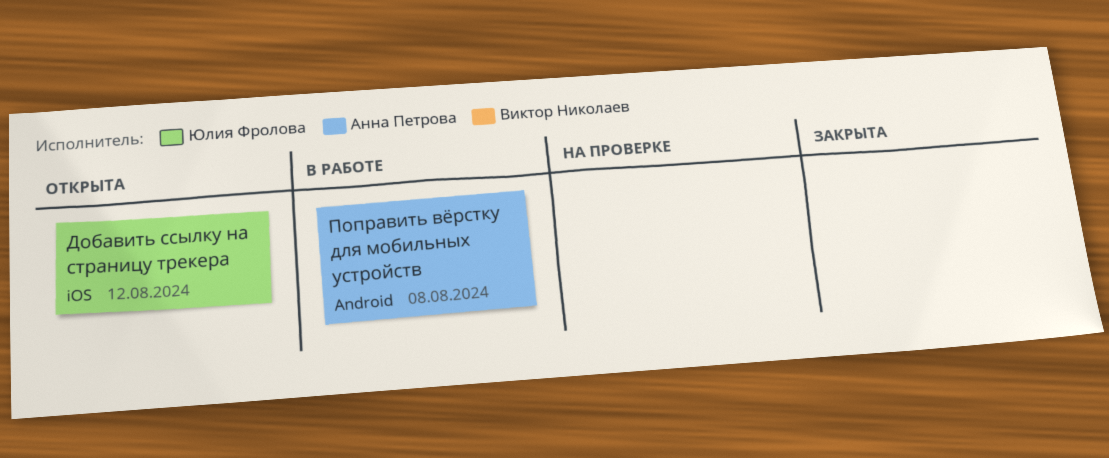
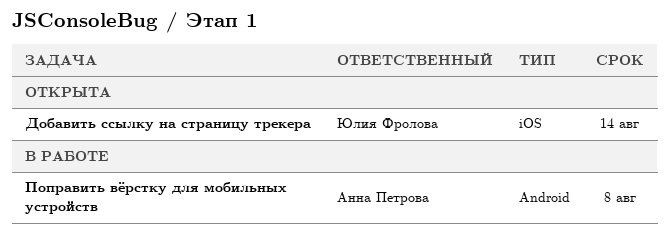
Добавить ссылку на страницу трекера, due: Aug 12 -> Aug 14

